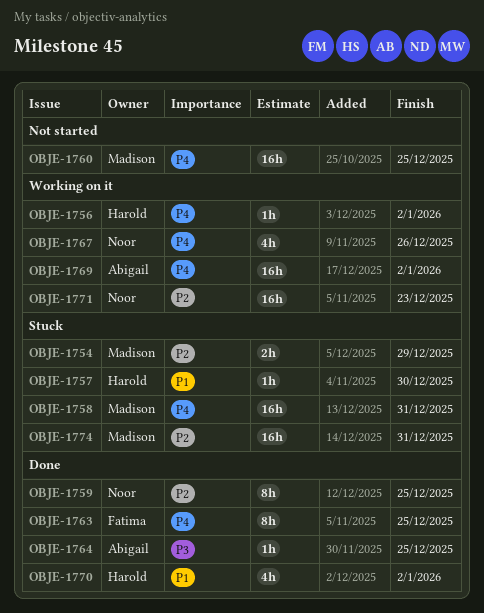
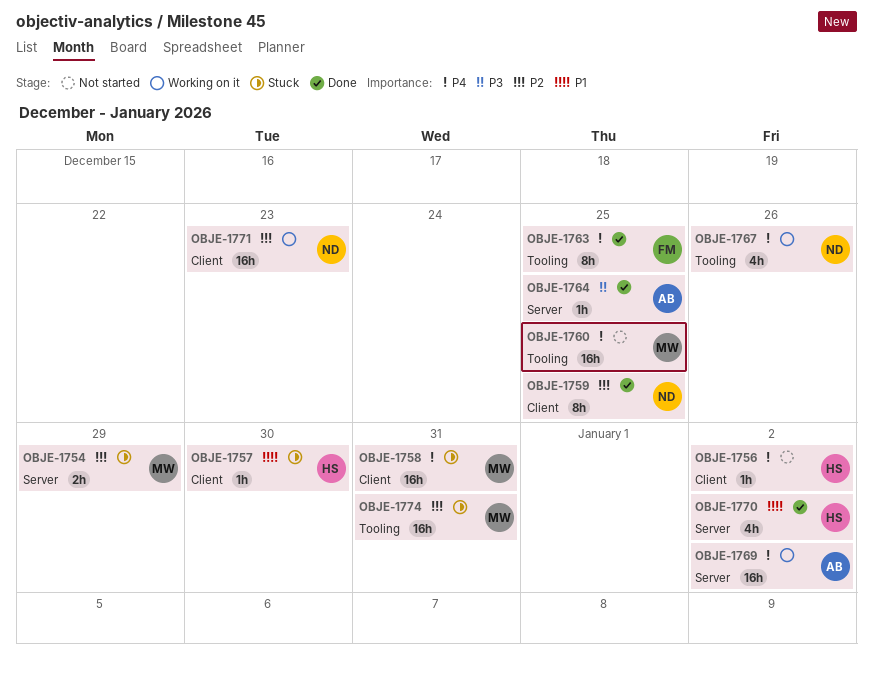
OBJE-1756, status: Working on it -> Not started

